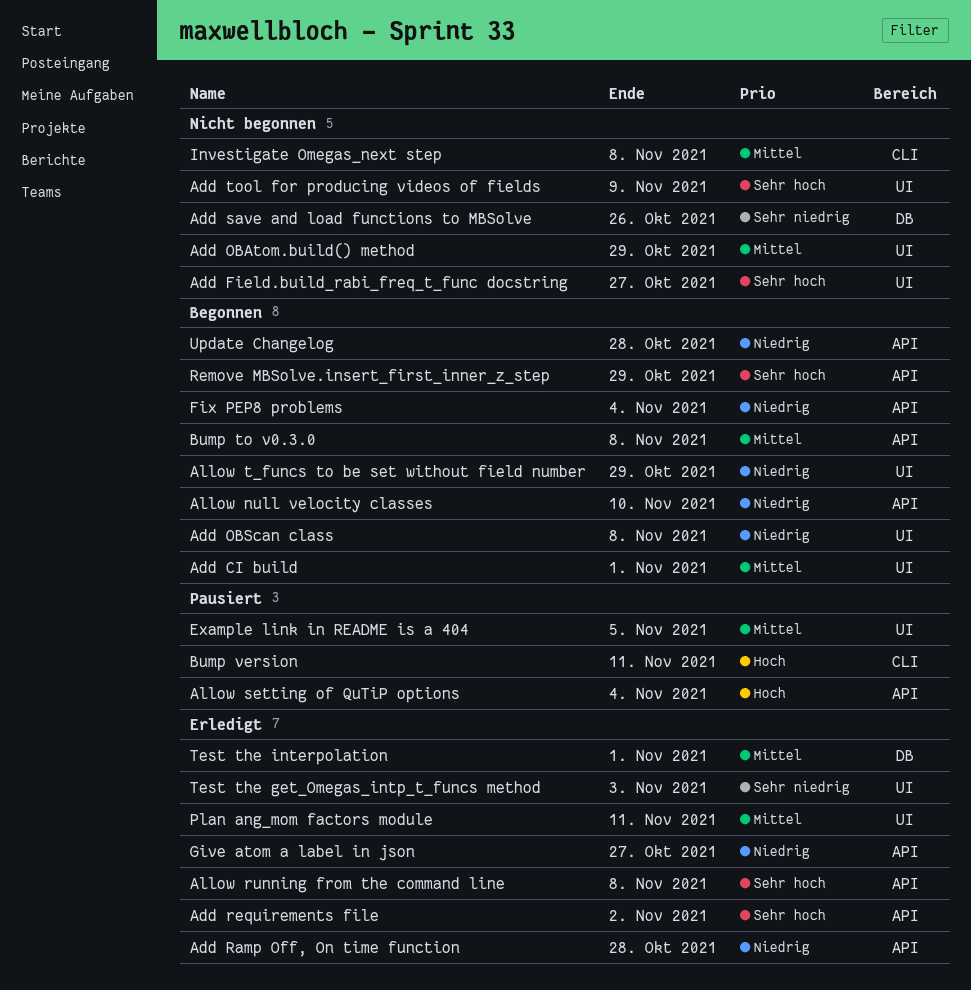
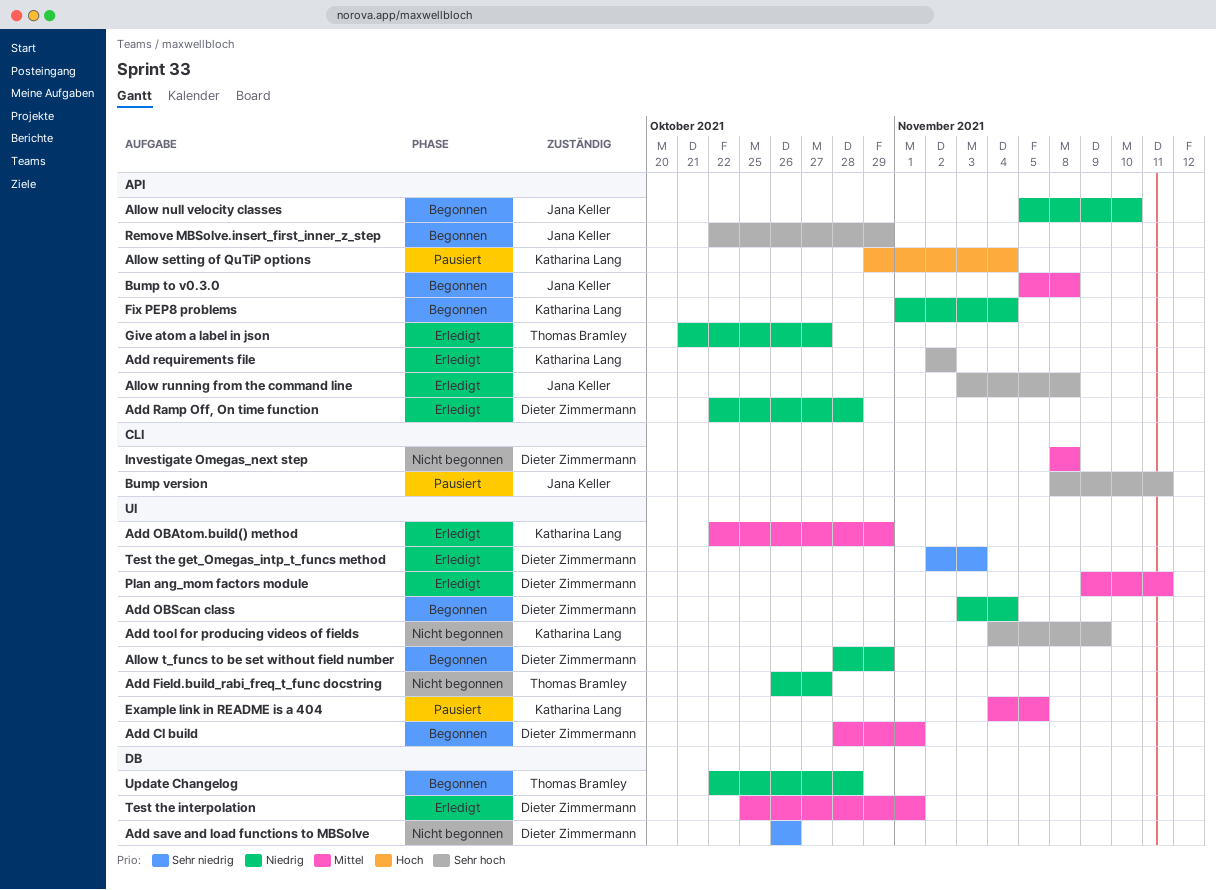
Add Field.build_rabi_freq_t_func docstring, priority: Sehr hoch -> Niedrig
Add OBAtom.build() method, status: Nicht begonnen -> Erledigt
Add OBScan class, due: Nov 8 -> Nov 4
Bump version, priority: Hoch -> Sehr hoch
Update Changelog, label: API -> DB

